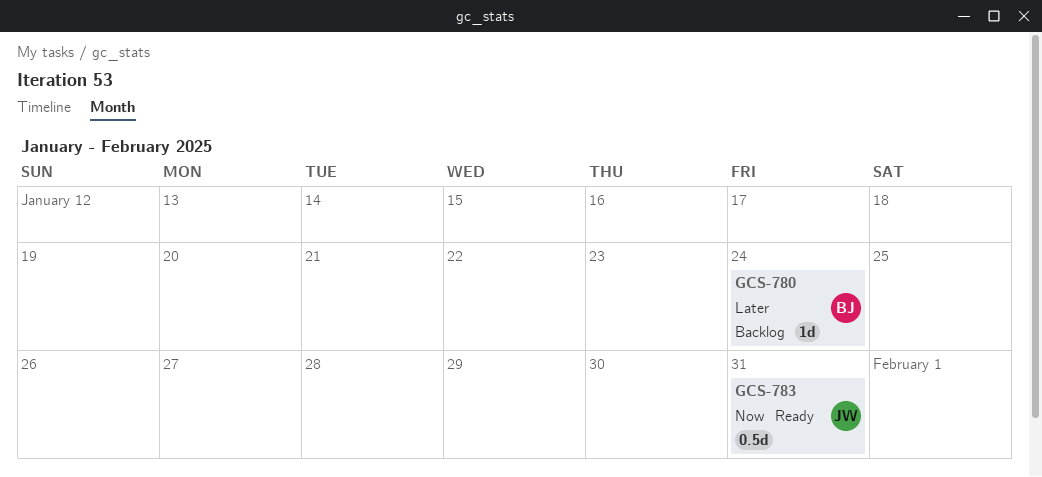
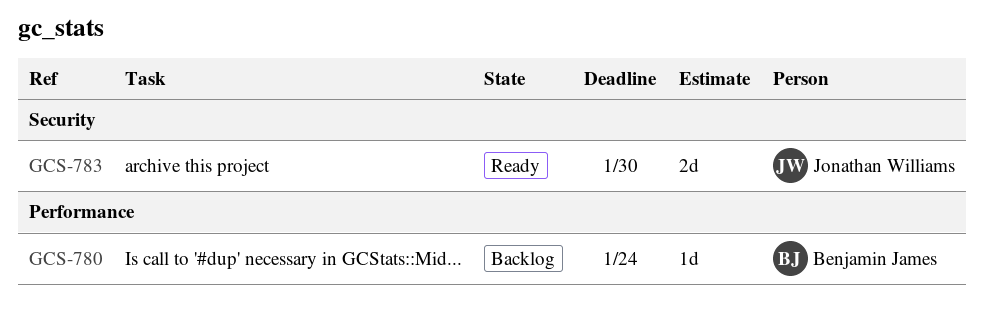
GCS-783, estimate: 0.5d -> 2d
GCS-783, due: Jan 31 -> Jan 30

